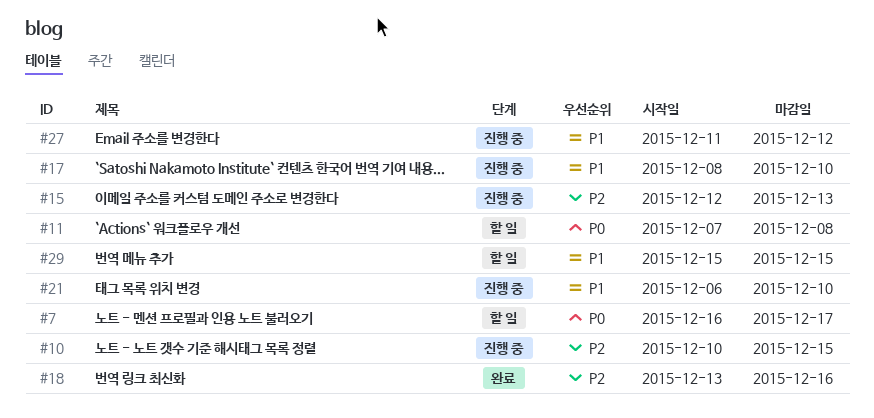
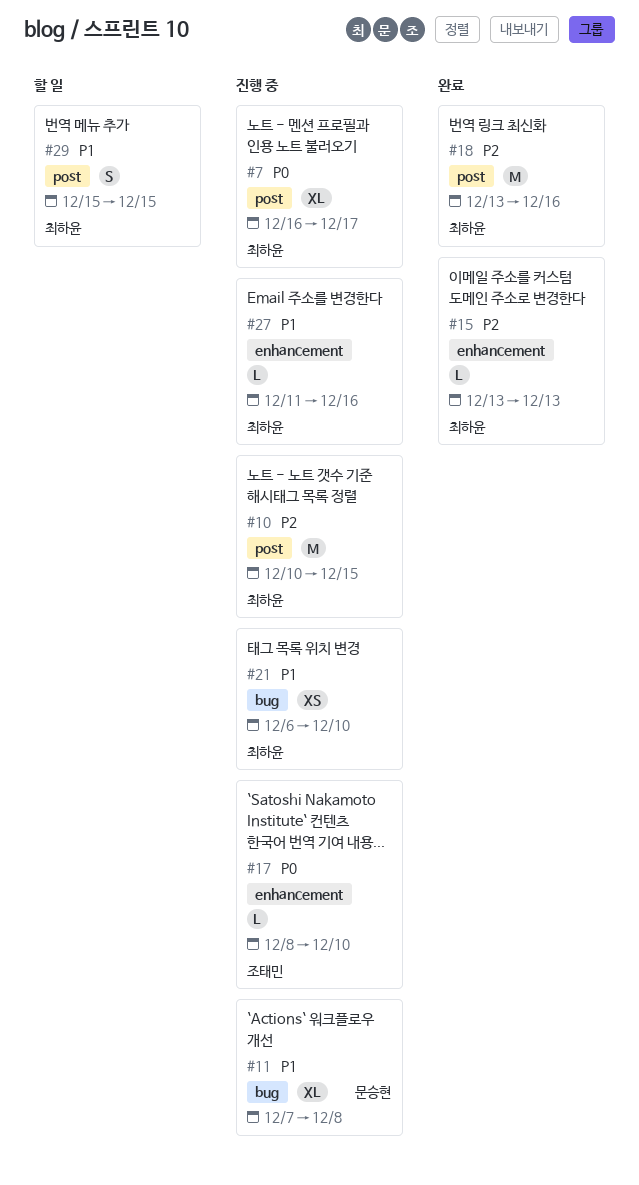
#7, status: 할 일 -> 진행 중
#11, status: 할 일 -> 진행 중
#11, priority: P0 -> P1
#15, status: 진행 중 -> 완료
#15, start: Dec 12 -> Dec 13
#17, priority: P1 -> P0
#27, due: Dec 12 -> Dec 16

